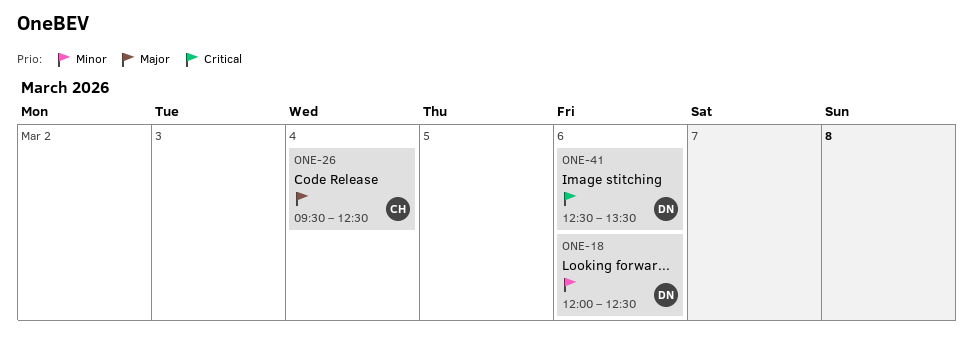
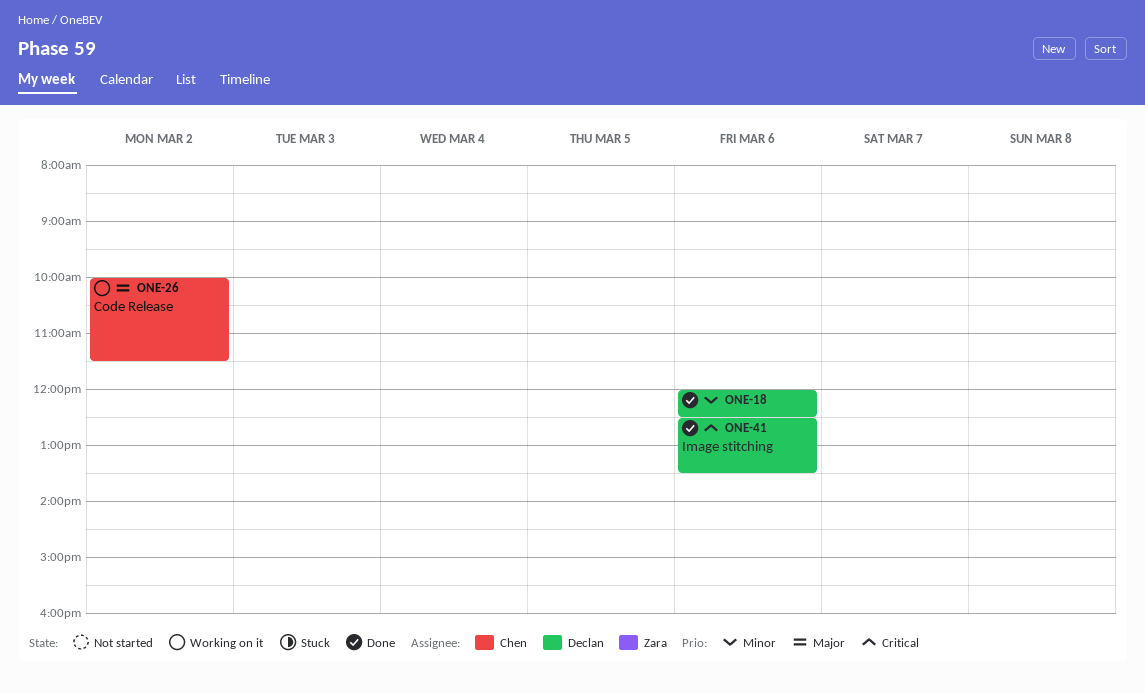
ONE-26, day: Mar 4 -> Mar 2
ONE-26, begins: 09:30 -> 10:00
ONE-26, ends: 12:30 -> 11:30

